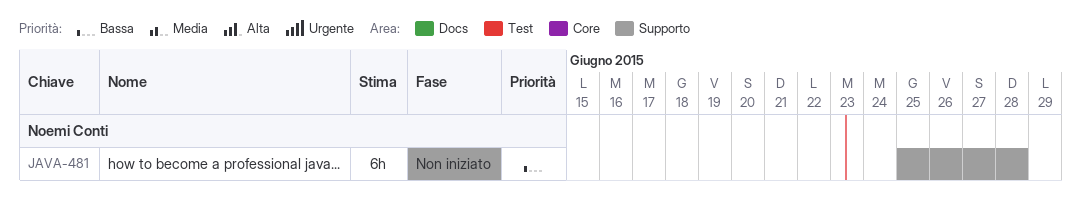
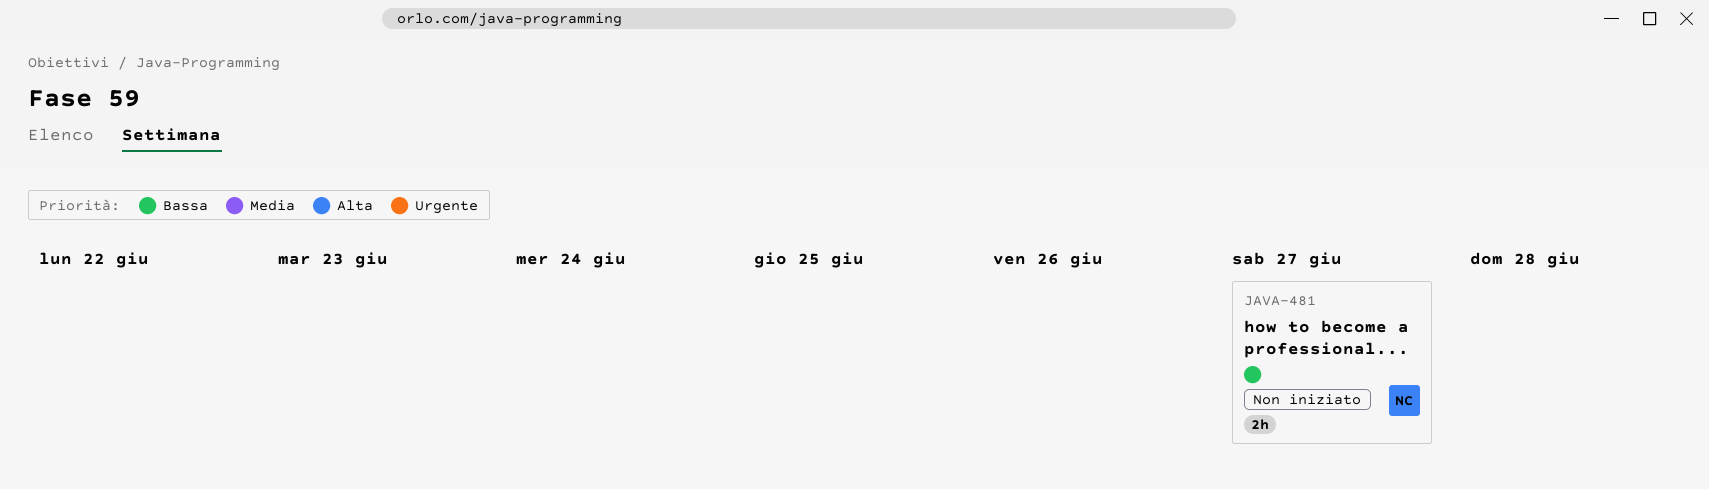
JAVA-481, estimate: 6h -> 2h
JAVA-481, due: Jun 28 -> Jun 27

